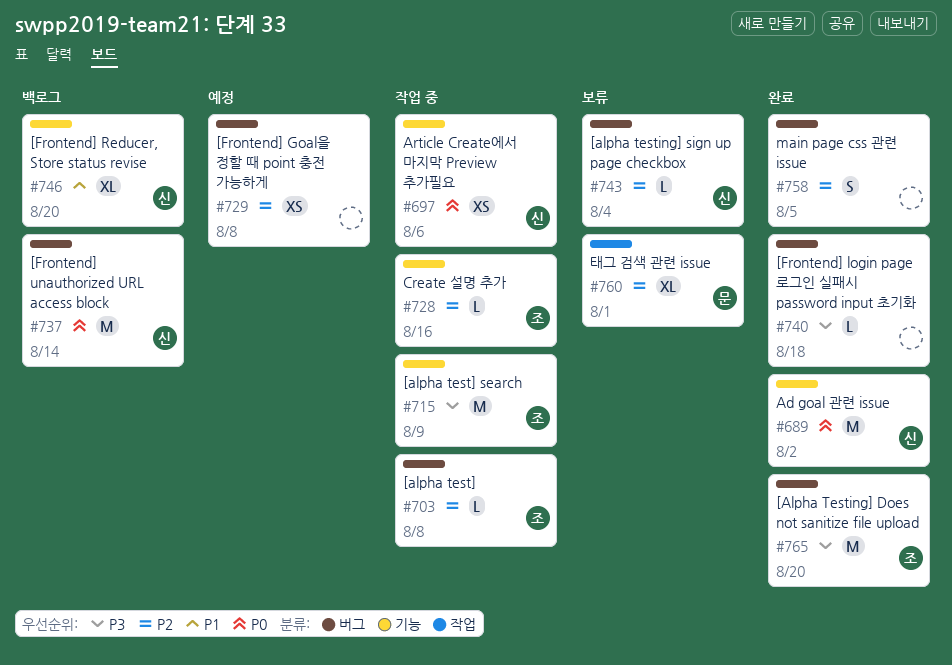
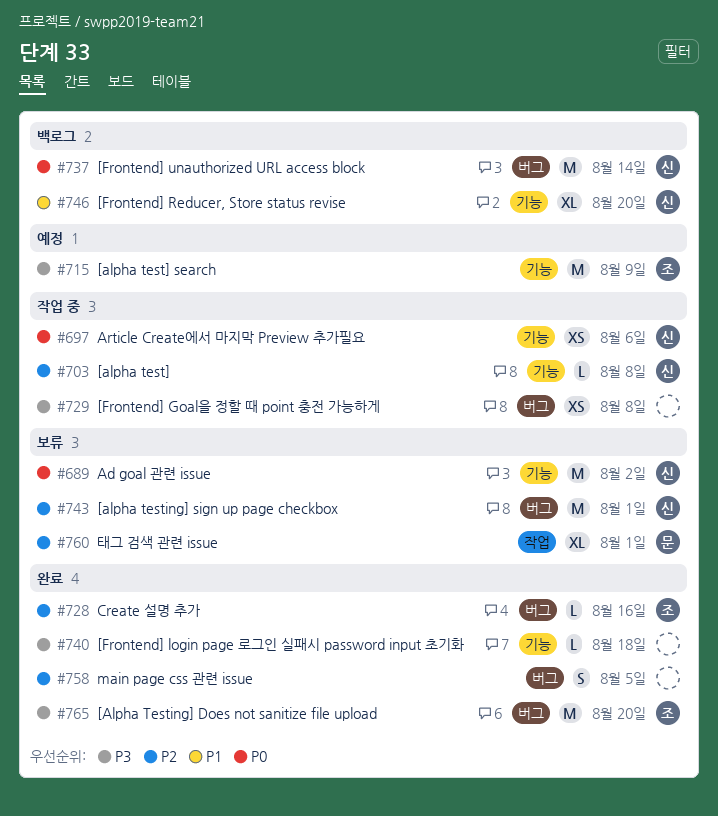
#689, status: 완료 -> 보류
#703, owner: 조 -> 신
#703, label: 버그 -> 기능
#715, status: 작업 중 -> 예정
#728, status: 작업 중 -> 완료
#728, label: 기능 -> 버그
#729, status: 예정 -> 작업 중
#729, priority: P2 -> P3
#740, label: 버그 -> 기능
#743, estimate: L -> M
#743, due: Aug 4 -> Aug 1

